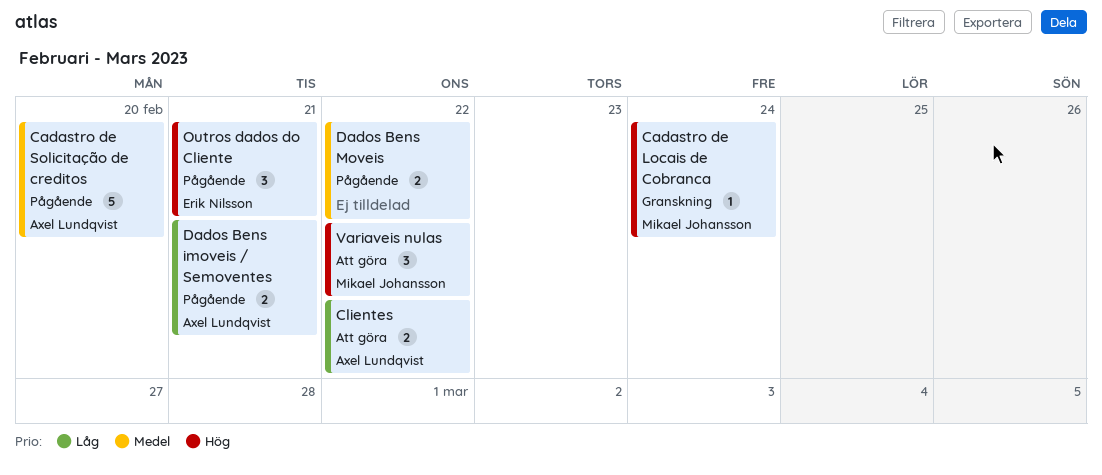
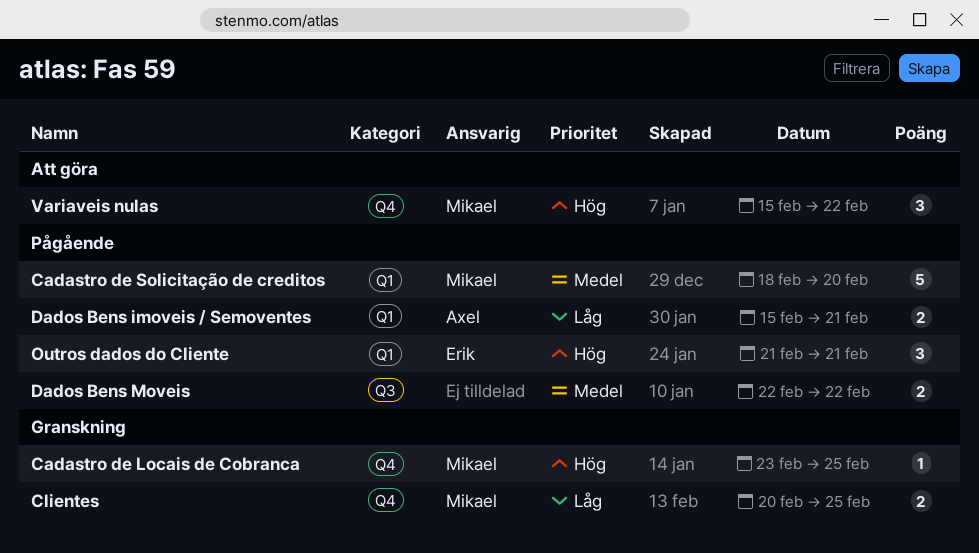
Cadastro de Locais de Cobranca, due: Feb 24 -> Feb 25
Cadastro de Solicitação de creditos, owner: Axel Lundqvist -> Mikael Johansson
Clientes, status: Att göra -> Granskning
Clientes, owner: Axel Lundqvist -> Mikael Johansson
Clientes, due: Feb 22 -> Feb 25

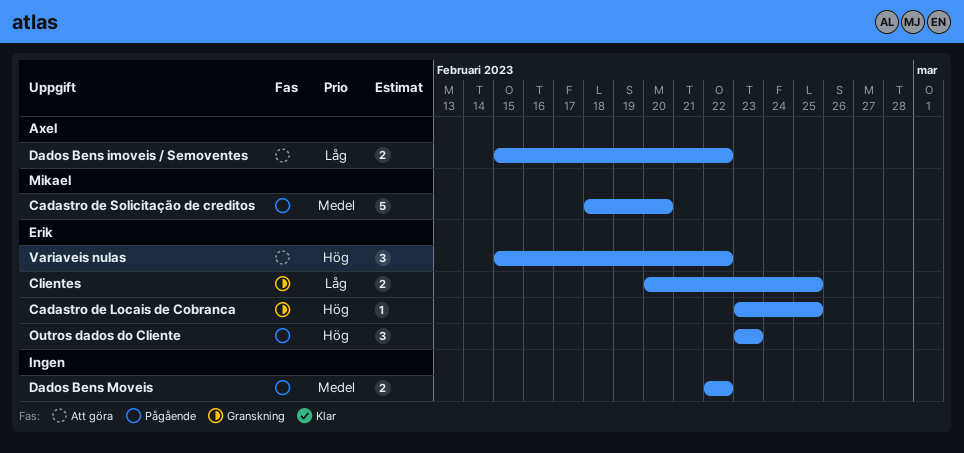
Cadastro de Locais de Cobranca, owner: Mikael -> Erik
Clientes, owner: Mikael -> Erik
Dados Bens imoveis / Semoventes, status: Pågående -> Att göra
Dados Bens imoveis / Semoventes, due: Feb 21 -> Feb 22
Outros dados do Cliente, start: Feb 21 -> Feb 23
Outros dados do Cliente, due: Feb 21 -> Feb 23
Variaveis nulas, owner: Mikael -> Erik

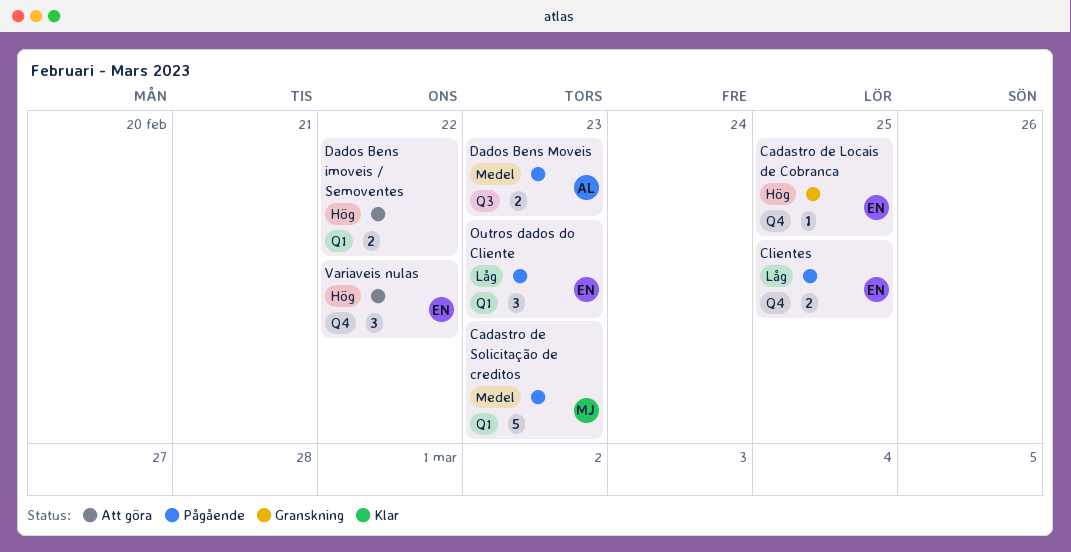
Cadastro de Solicitação de creditos, due: Feb 20 -> Feb 23
Clientes, status: Granskning -> Pågående
Dados Bens imoveis / Semoventes, owner: Axel -> none
Dados Bens imoveis / Semoventes, priority: Låg -> Hög
Dados Bens Moveis, owner: none -> Axel
Dados Bens Moveis, due: Feb 22 -> Feb 23
Outros dados do Cliente, priority: Hög -> Låg

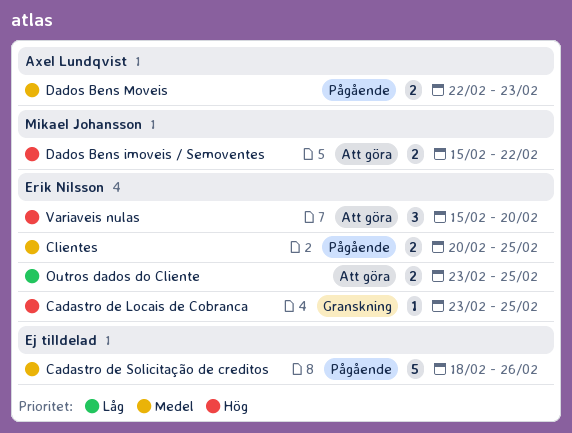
Cadastro de Solicitação de creditos, owner: Mikael Johansson -> none
Cadastro de Solicitação de creditos, due: Feb 23 -> Feb 26
Clientes, priority: Låg -> Medel
Dados Bens imoveis / Semoventes, owner: none -> Mikael Johansson
Outros dados do Cliente, status: Pågående -> Att göra
Outros dados do Cliente, estimate: 3 -> 2
Outros dados do Cliente, due: Feb 23 -> Feb 25
Variaveis nulas, due: Feb 22 -> Feb 20

